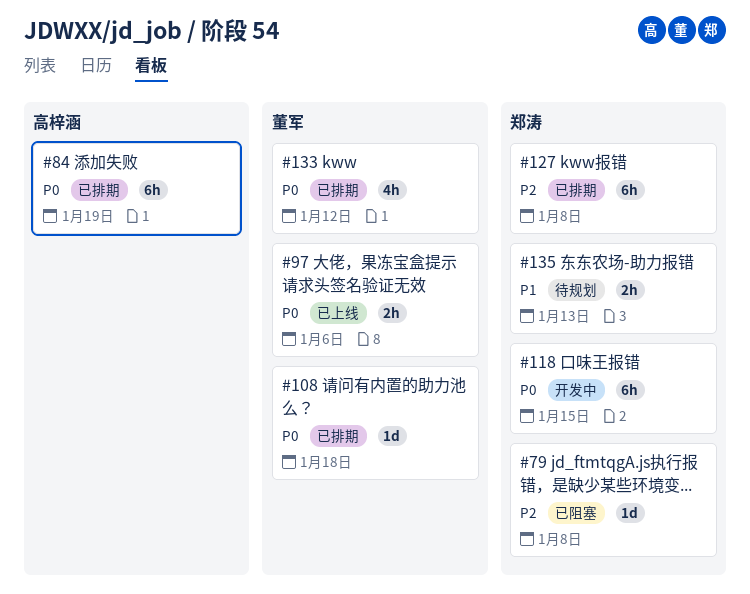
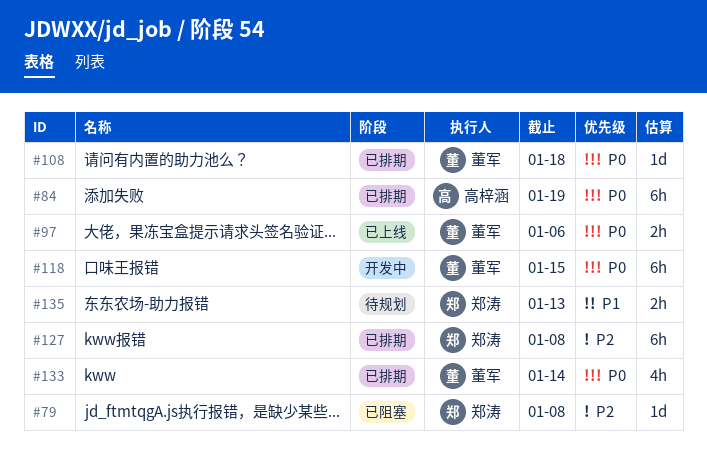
#118, owner: 郑涛 -> 董军
#133, due: Jan 12 -> Jan 14

